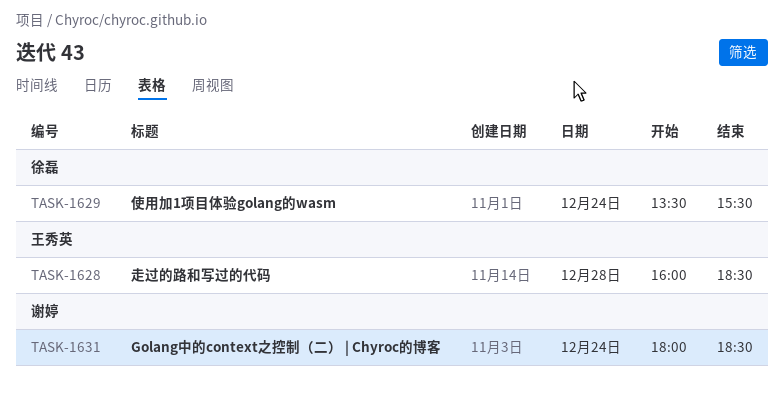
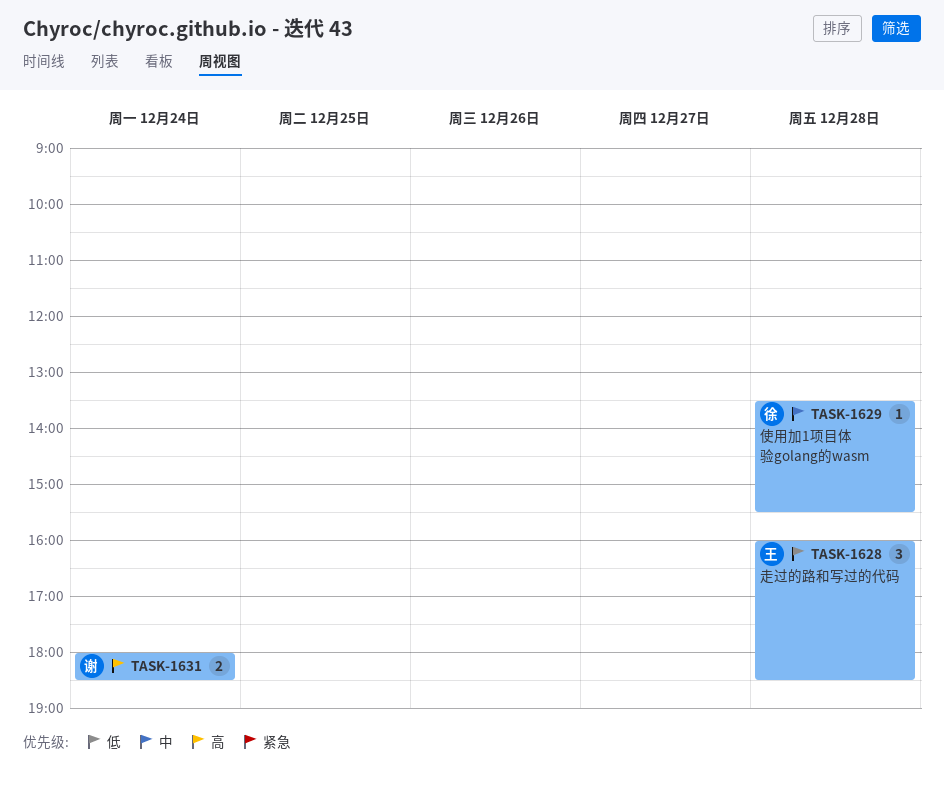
TASK-1629, day: Dec 24 -> Dec 28

